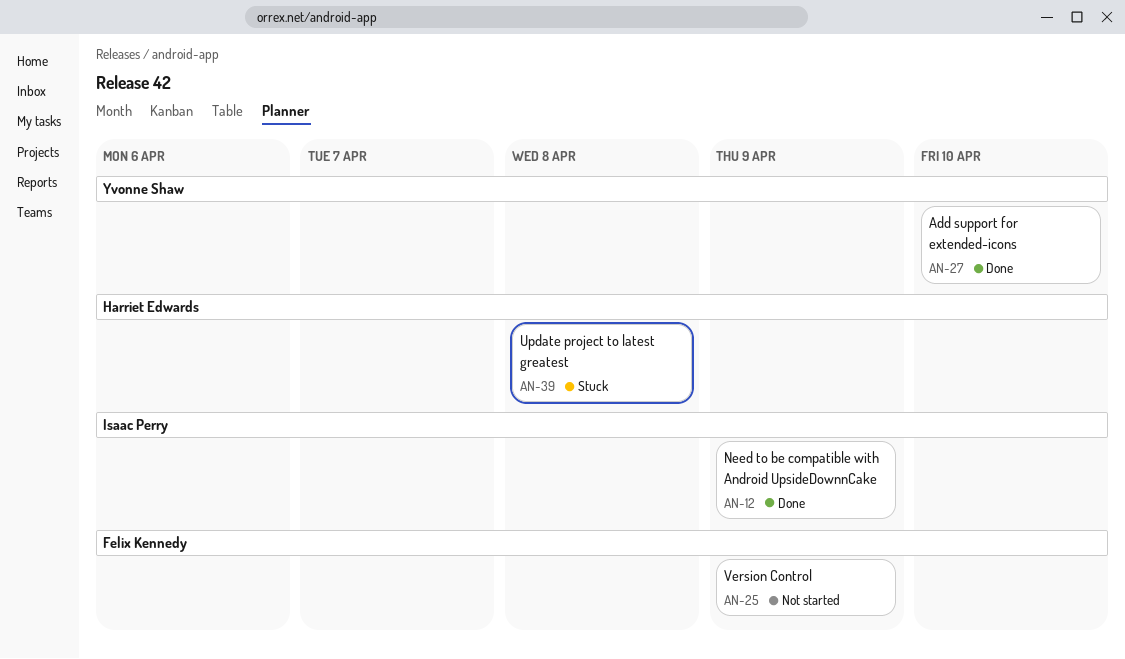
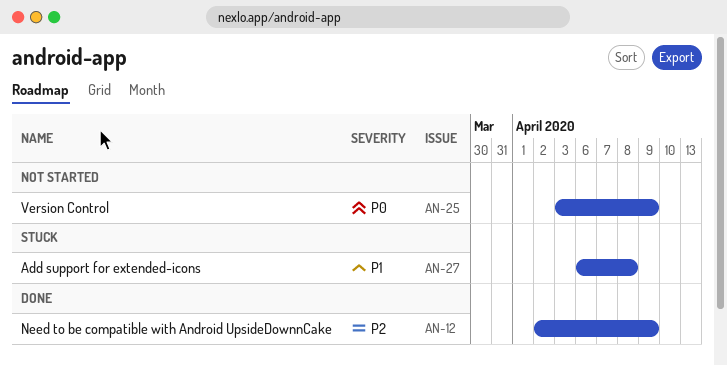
AN-27, status: Done -> Stuck
AN-27, due: Apr 10 -> Apr 8
AN-39: present -> none

